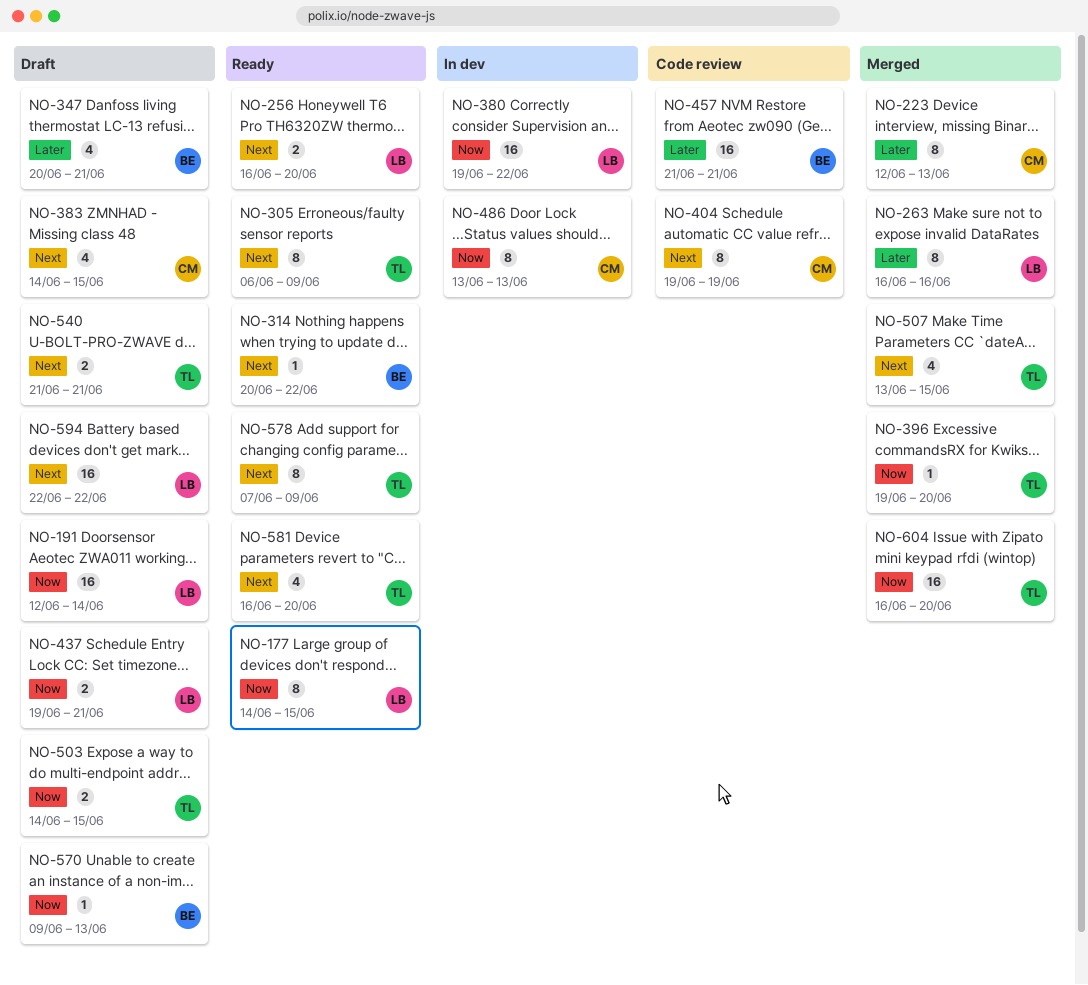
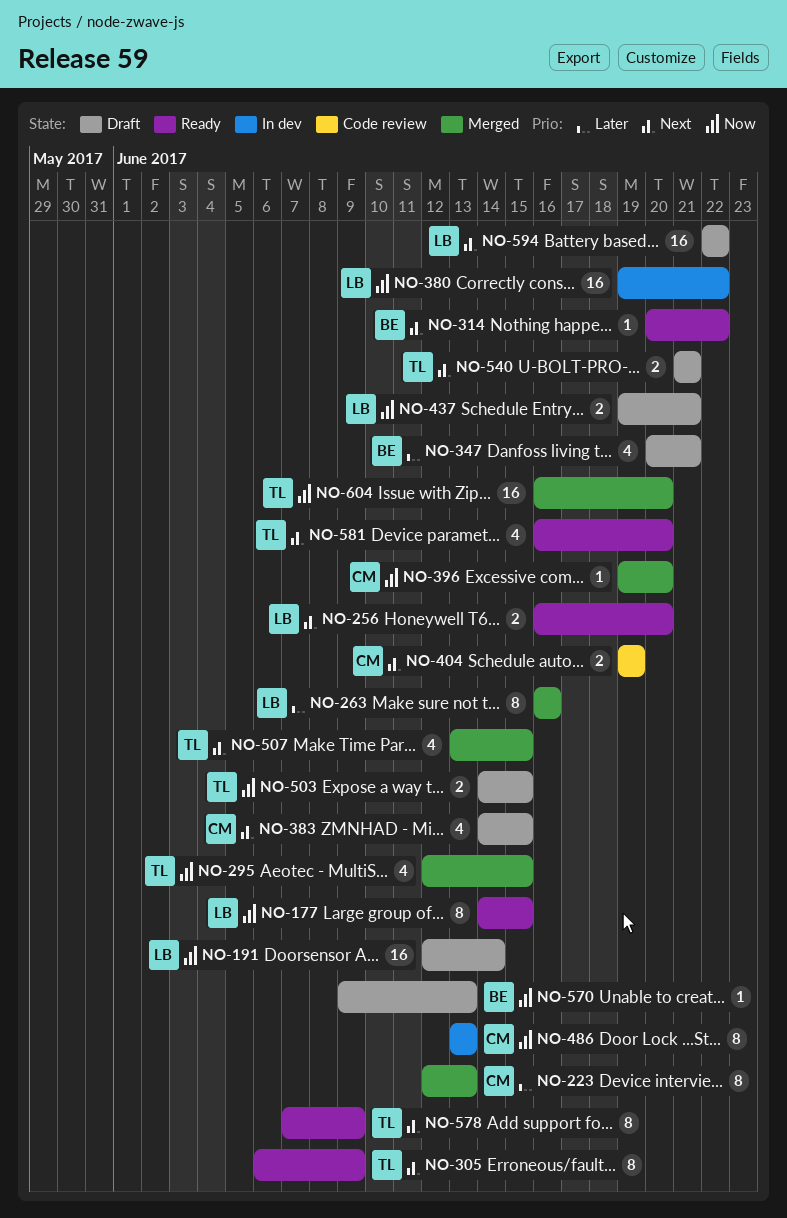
NO-295: none -> present
NO-396, owner: TL -> CM
NO-404, estimate: 8 -> 2
NO-457: present -> none

